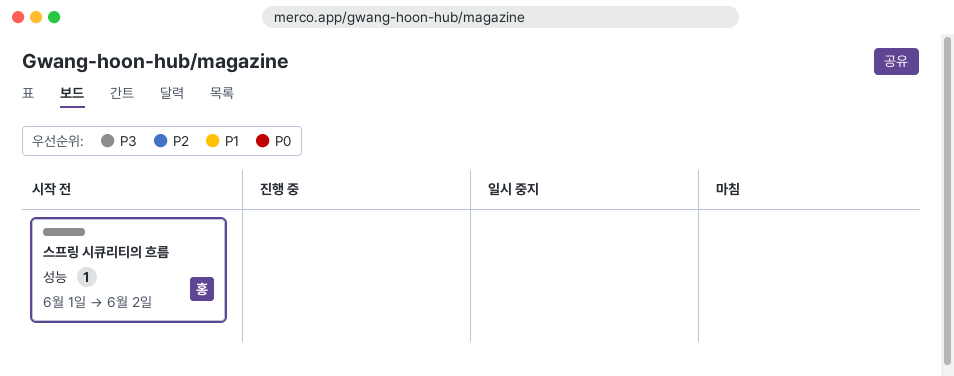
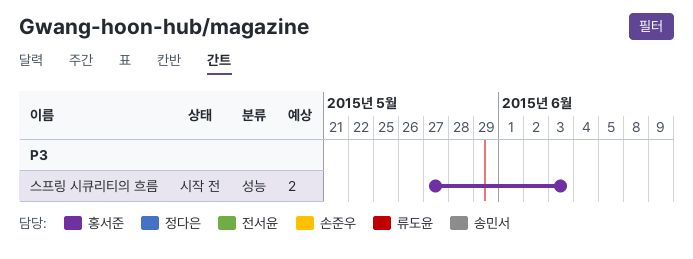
스프링 시큐리티의 흐름, estimate: 1 -> 2
스프링 시큐리티의 흐름, start: Jun 1 -> May 27
스프링 시큐리티의 흐름, due: Jun 2 -> Jun 3

